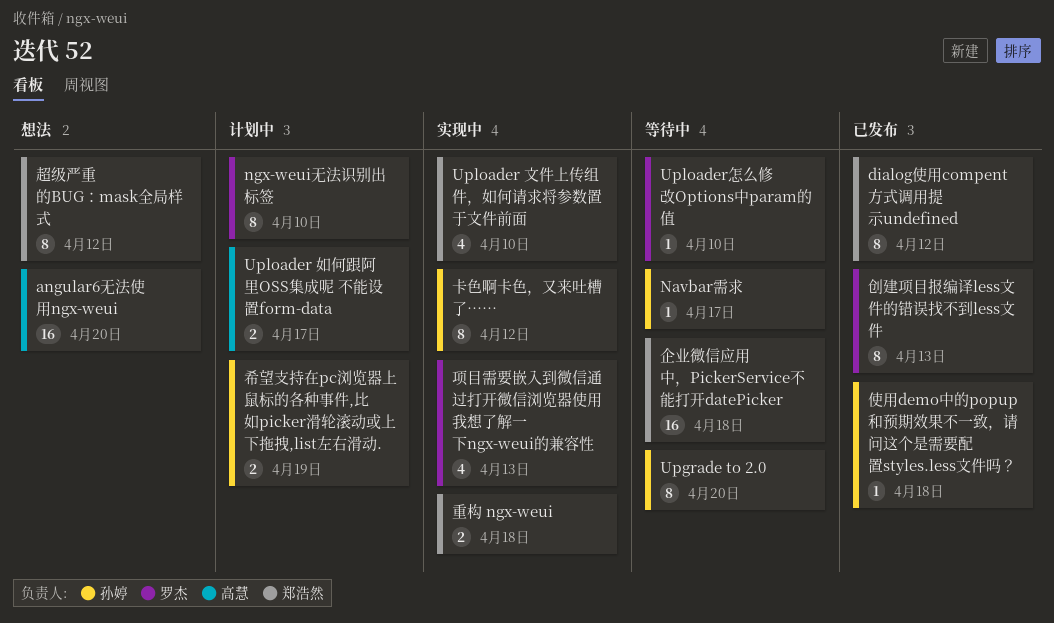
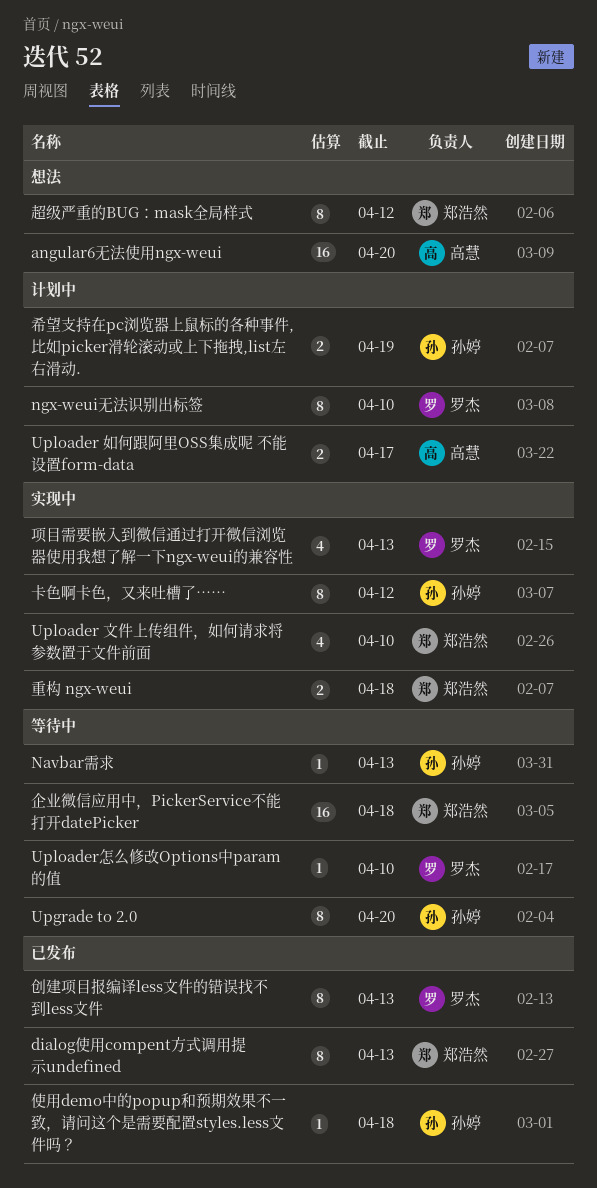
dialog使用compent方式调用提示undefined, due: Apr 12 -> Apr 13
Navbar需求, due: Apr 17 -> Apr 13

